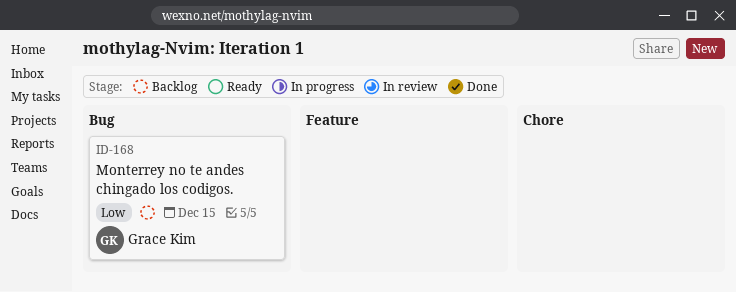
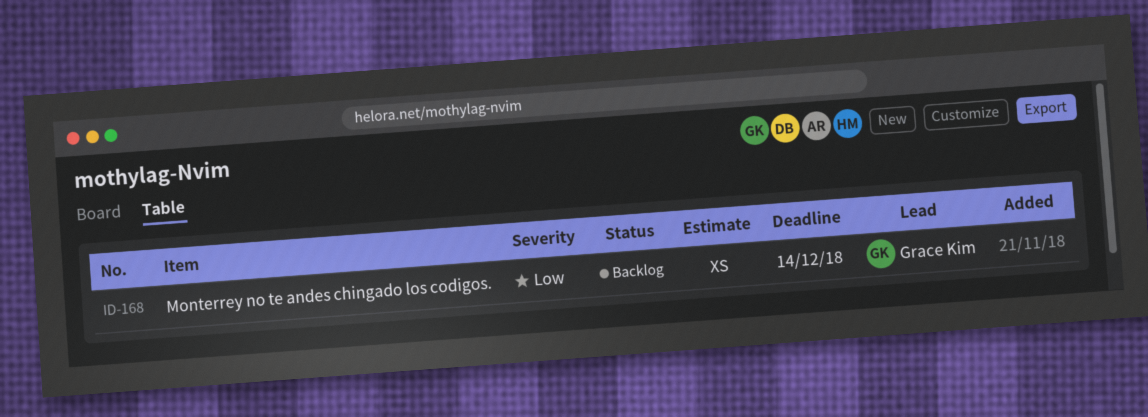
ID-168, due: Dec 15 -> Dec 14

